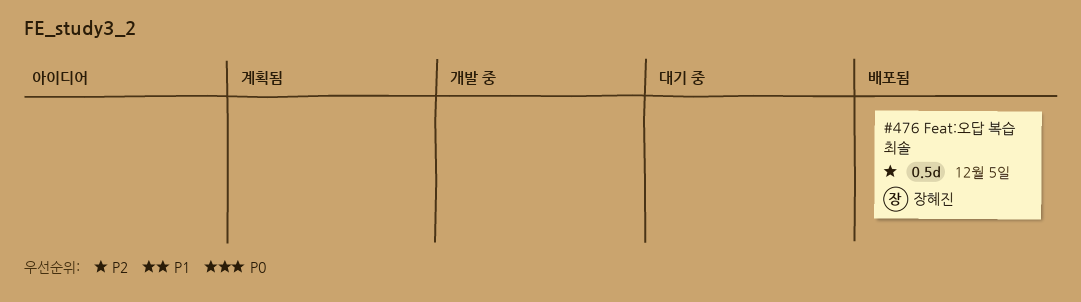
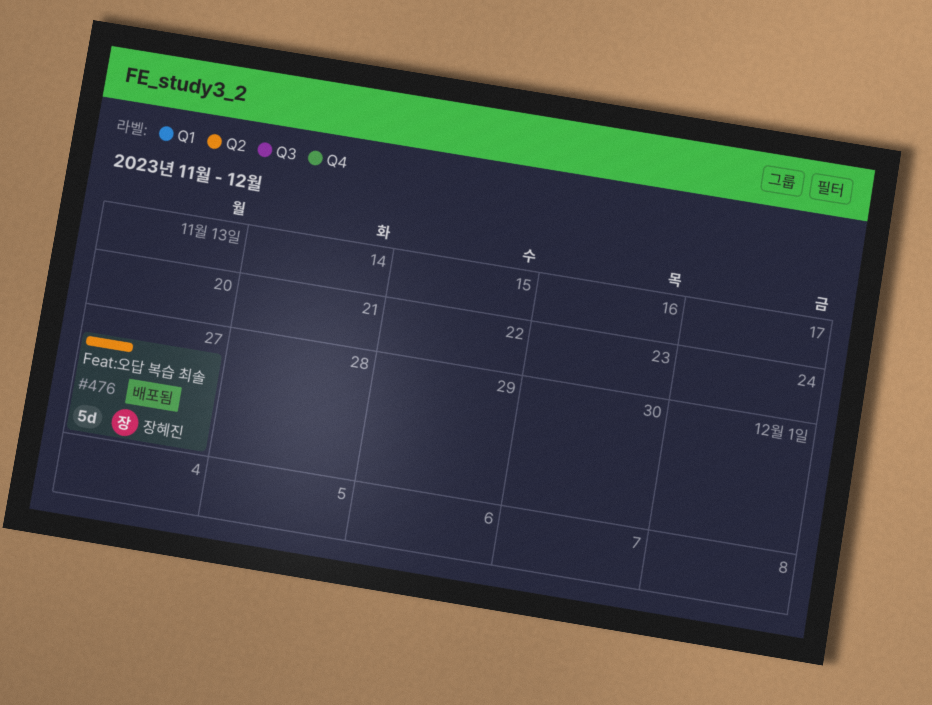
#476, estimate: 0.5d -> 5d
#476, due: Dec 5 -> Nov 27

